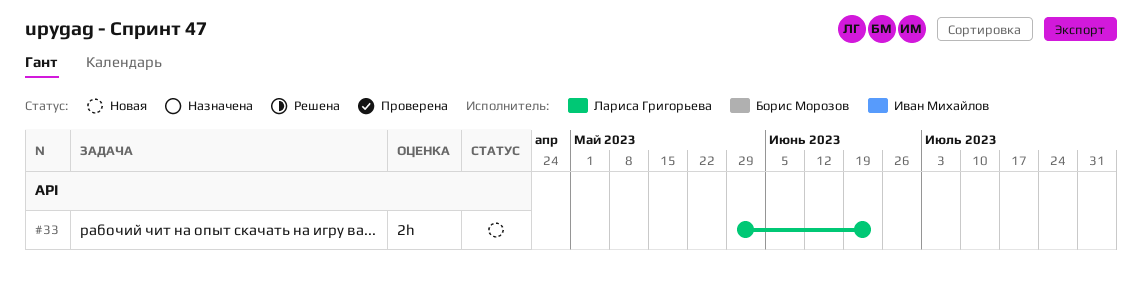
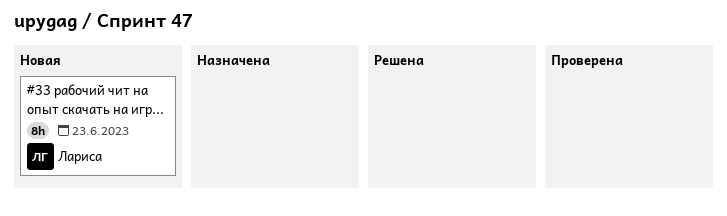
#33, estimate: 2h -> 8h

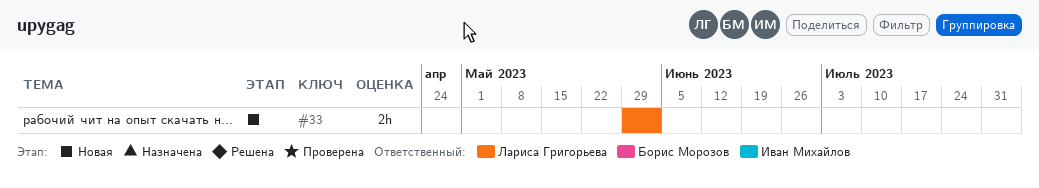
#33, estimate: 8h -> 2h
#33, due: Jun 23 -> Jun 2

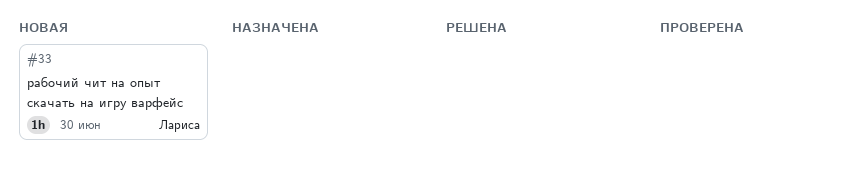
#33, estimate: 2h -> 1h
#33, due: Jun 2 -> Jun 30

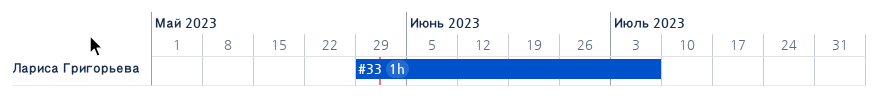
#33, due: Jun 30 -> Jul 7

